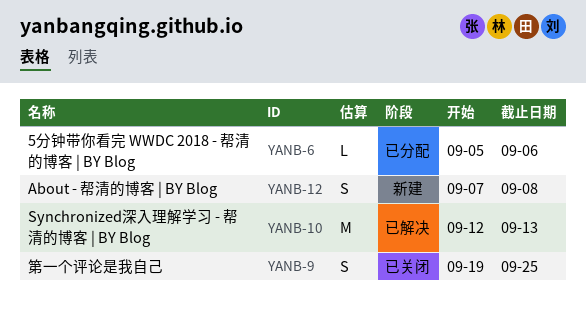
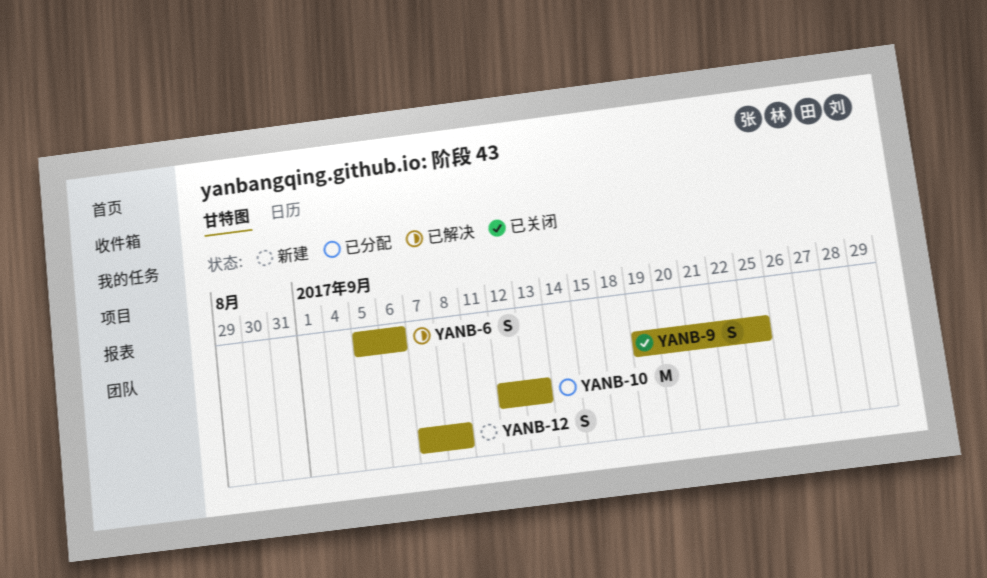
YANB-6, status: 已分配 -> 已解决
YANB-6, estimate: L -> S
YANB-10, status: 已解决 -> 已分配

